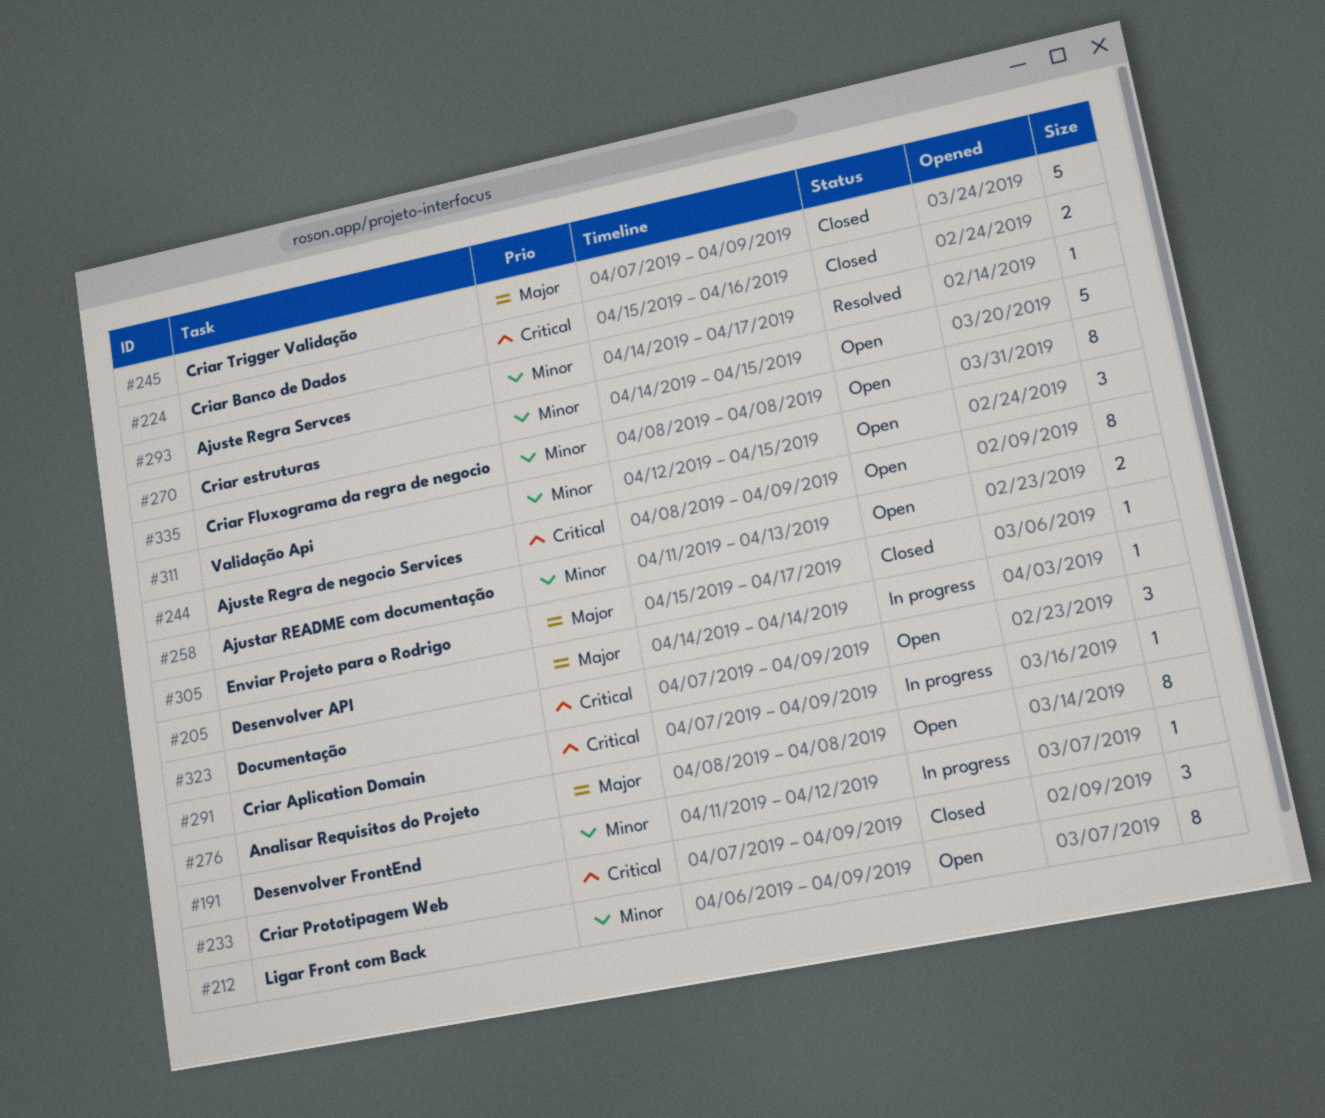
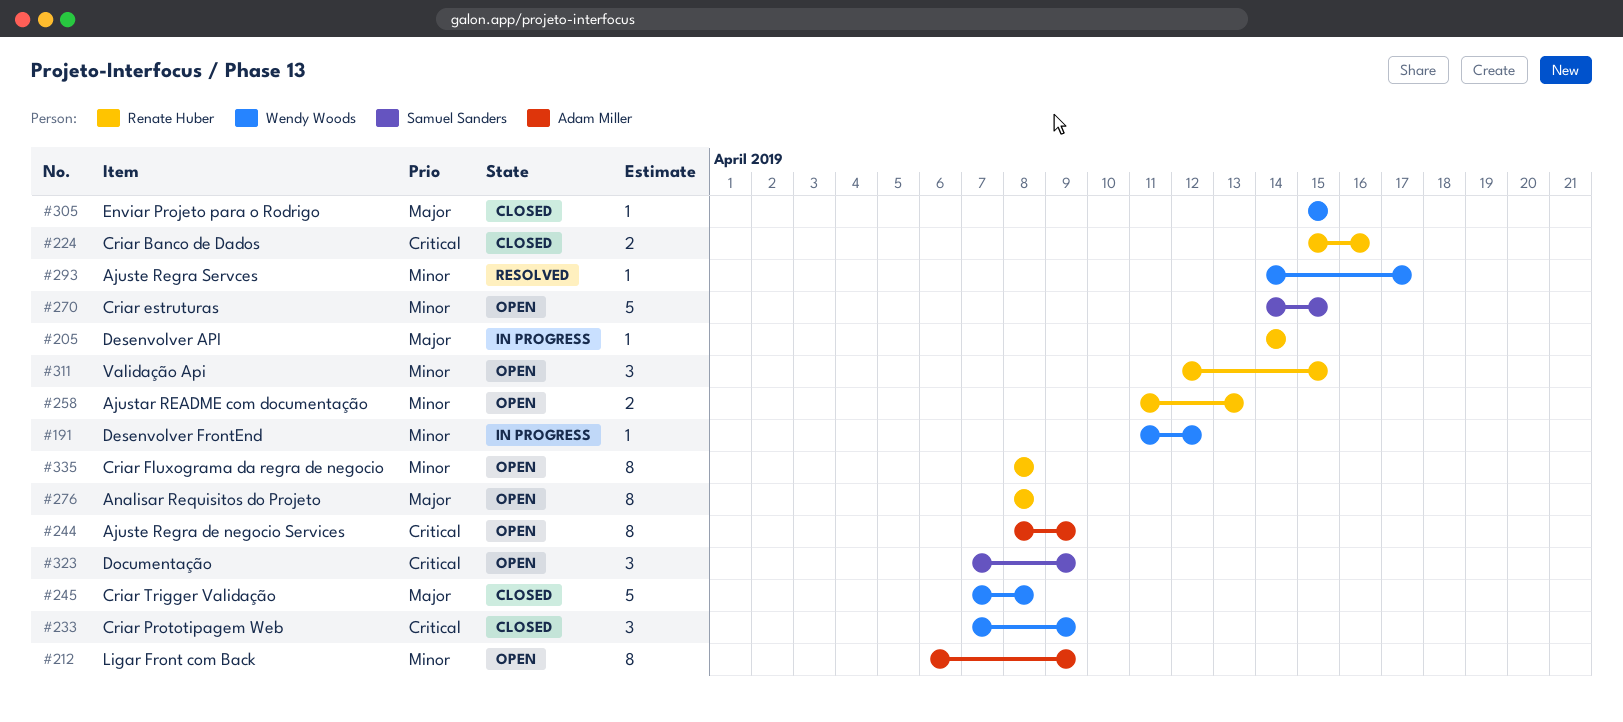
#245, due: Apr 9 -> Apr 8
#291: present -> none
#305, due: Apr 17 -> Apr 15

